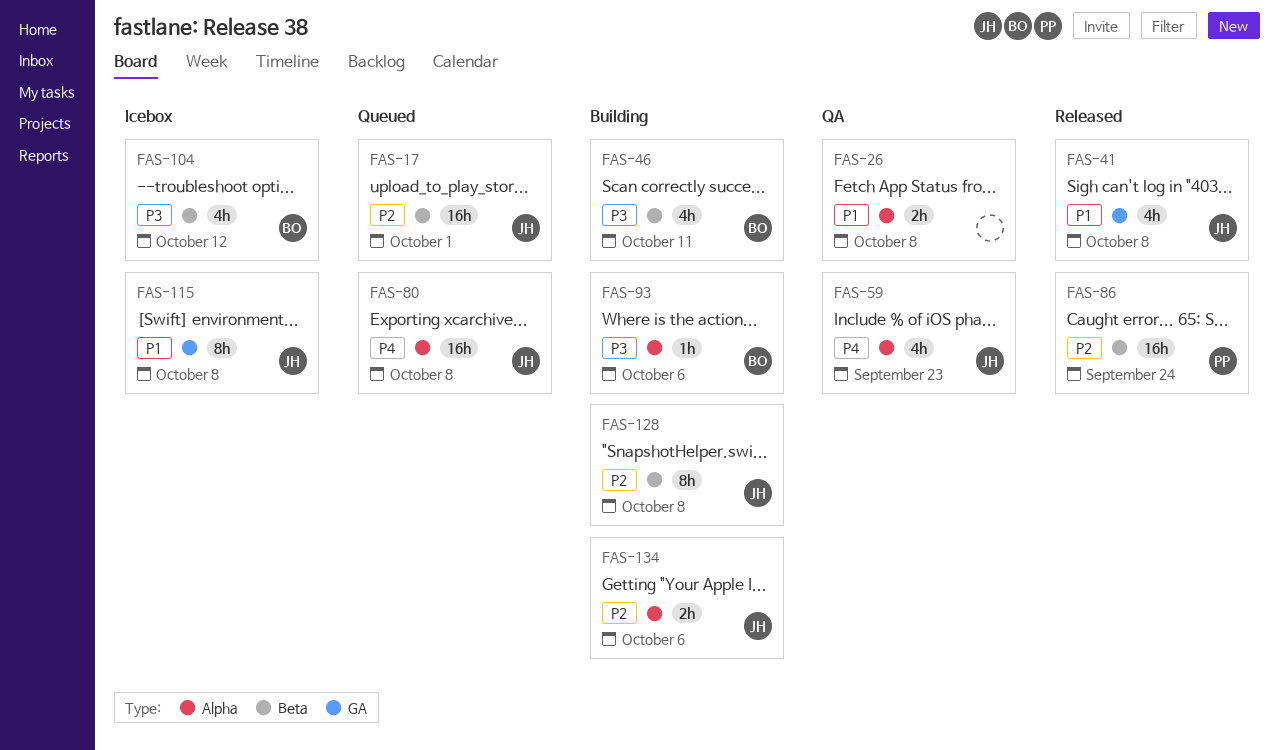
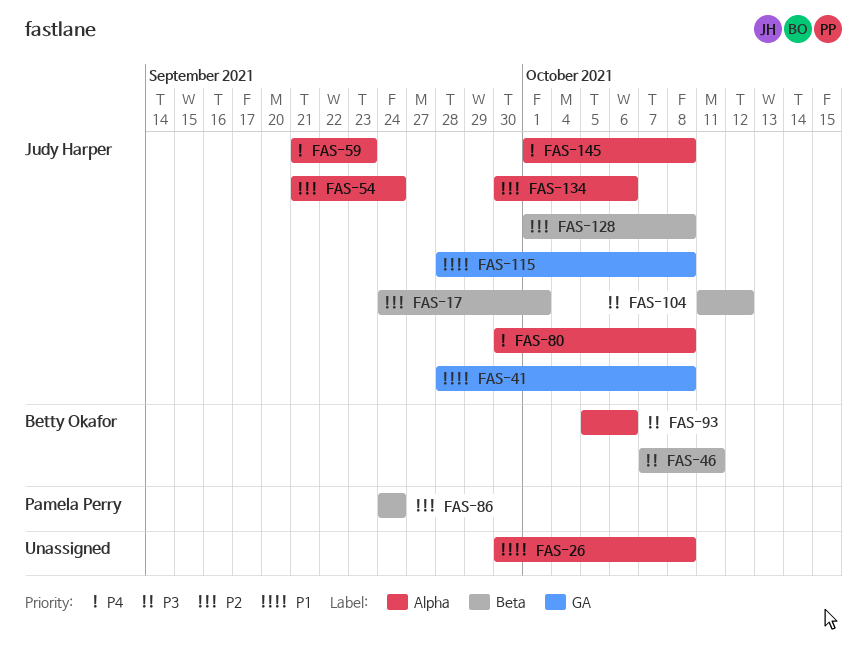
FAS-54: none -> present
FAS-104, owner: Betty Okafor -> Judy Harper
FAS-145: none -> present

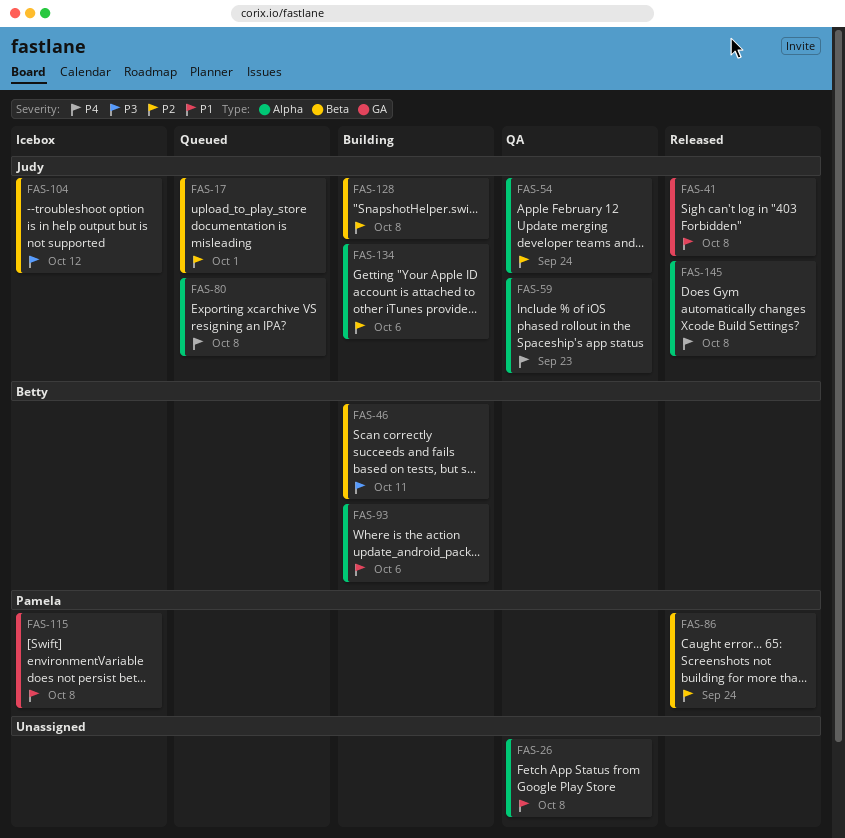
FAS-93, priority: P3 -> P1
FAS-115, owner: Judy Harper -> Pamela Perry

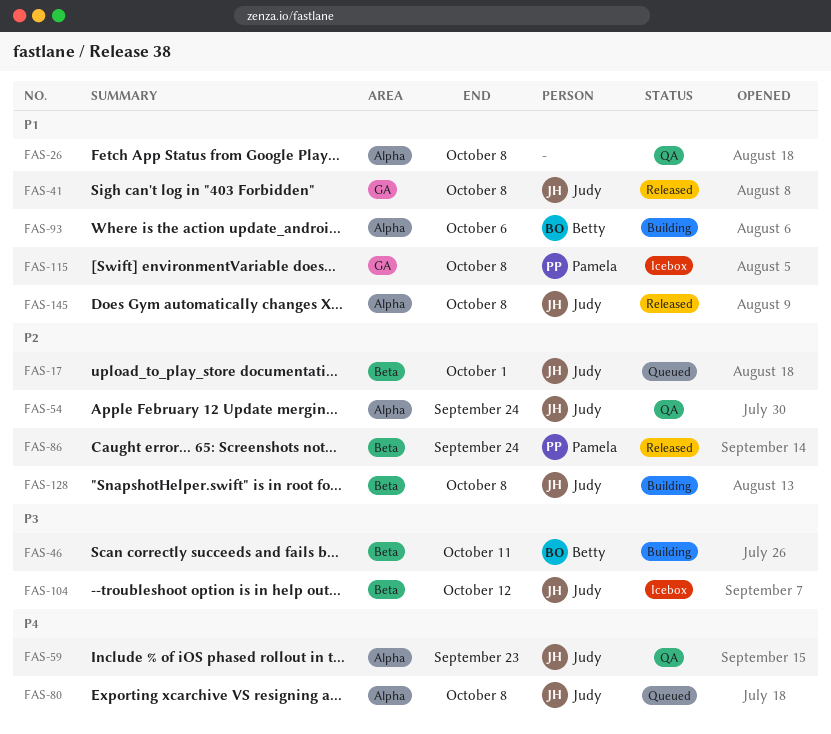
FAS-134: present -> none
FAS-145, priority: P4 -> P1

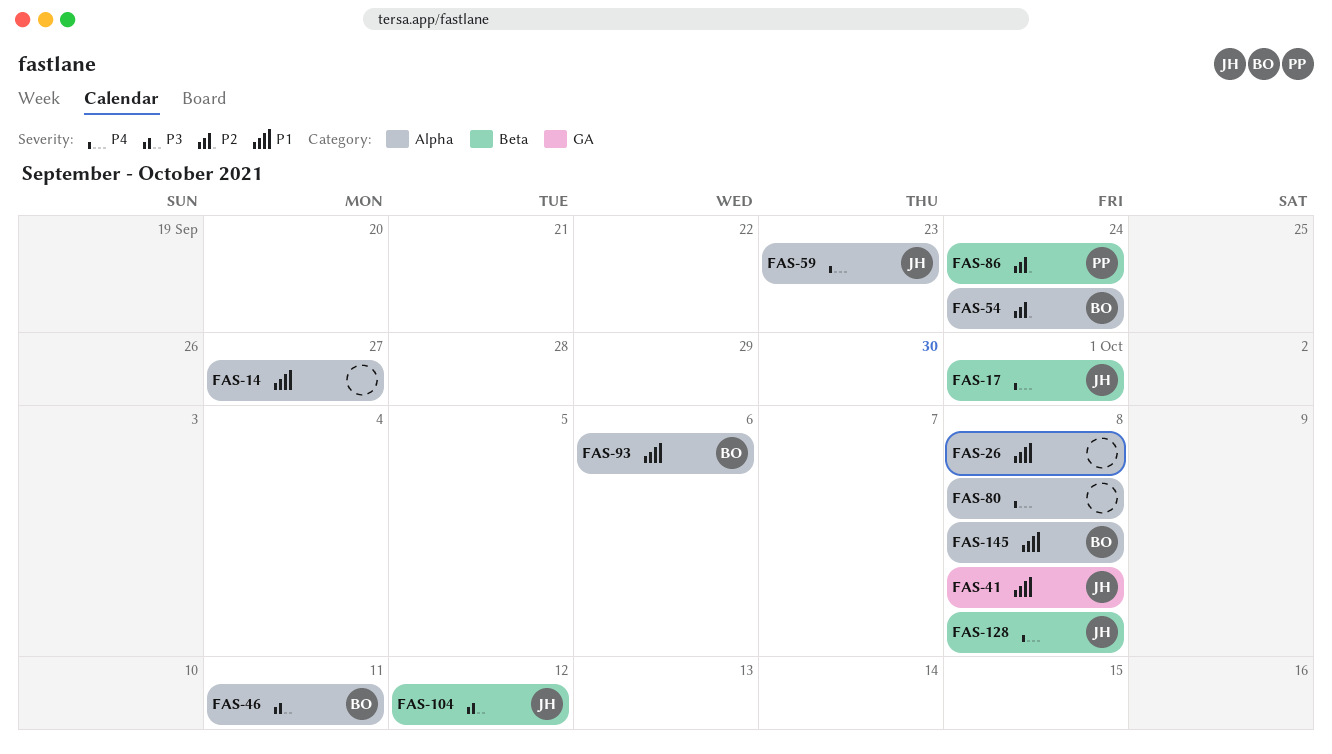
FAS-14: none -> present
FAS-17, priority: P2 -> P4
FAS-46, label: Beta -> Alpha
FAS-54, owner: Judy -> Betty
FAS-80, owner: Judy -> none
FAS-115: present -> none
FAS-128, priority: P2 -> P4
FAS-145, owner: Judy -> Betty

